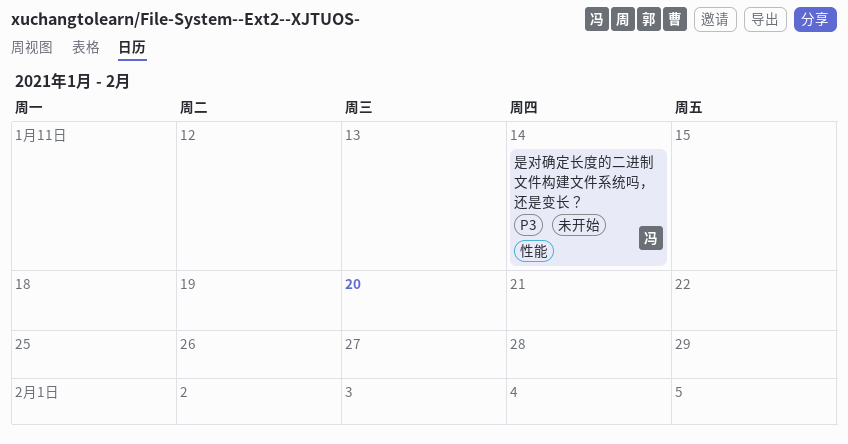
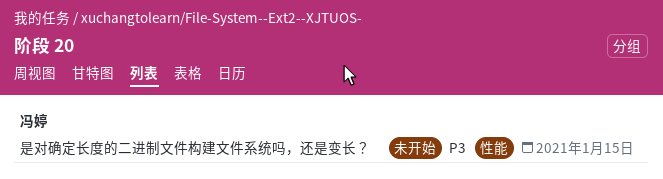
是对确定长度的二进制文件构建文件系统吗，还是变长？, due: Jan 14 -> Jan 15

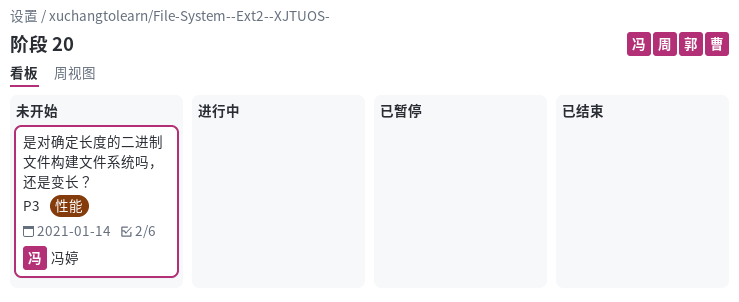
是对确定长度的二进制文件构建文件系统吗，还是变长？, due: Jan 15 -> Jan 14

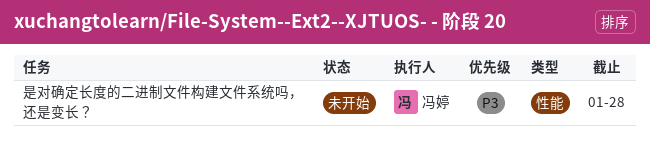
是对确定长度的二进制文件构建文件系统吗，还是变长？, due: Jan 14 -> Jan 28

